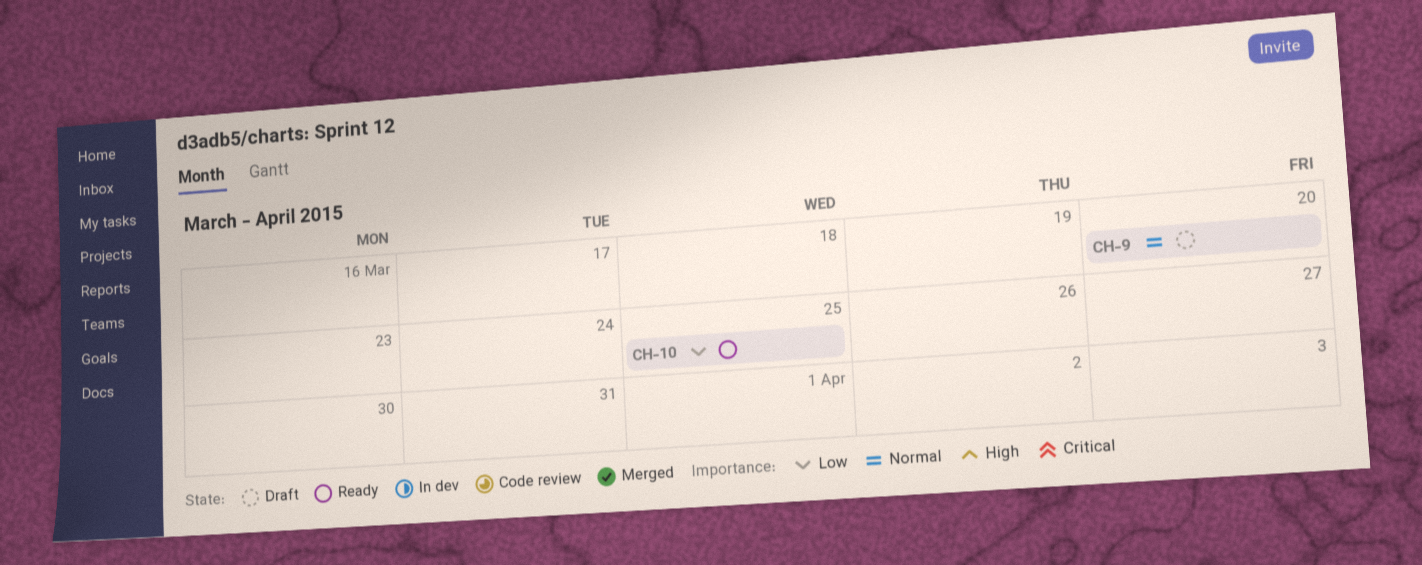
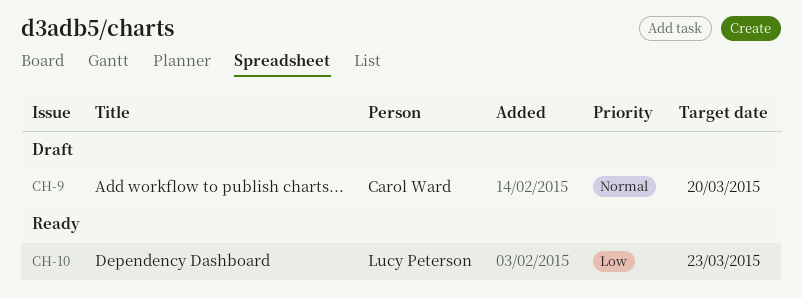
CH-10, due: Mar 25 -> Mar 23

